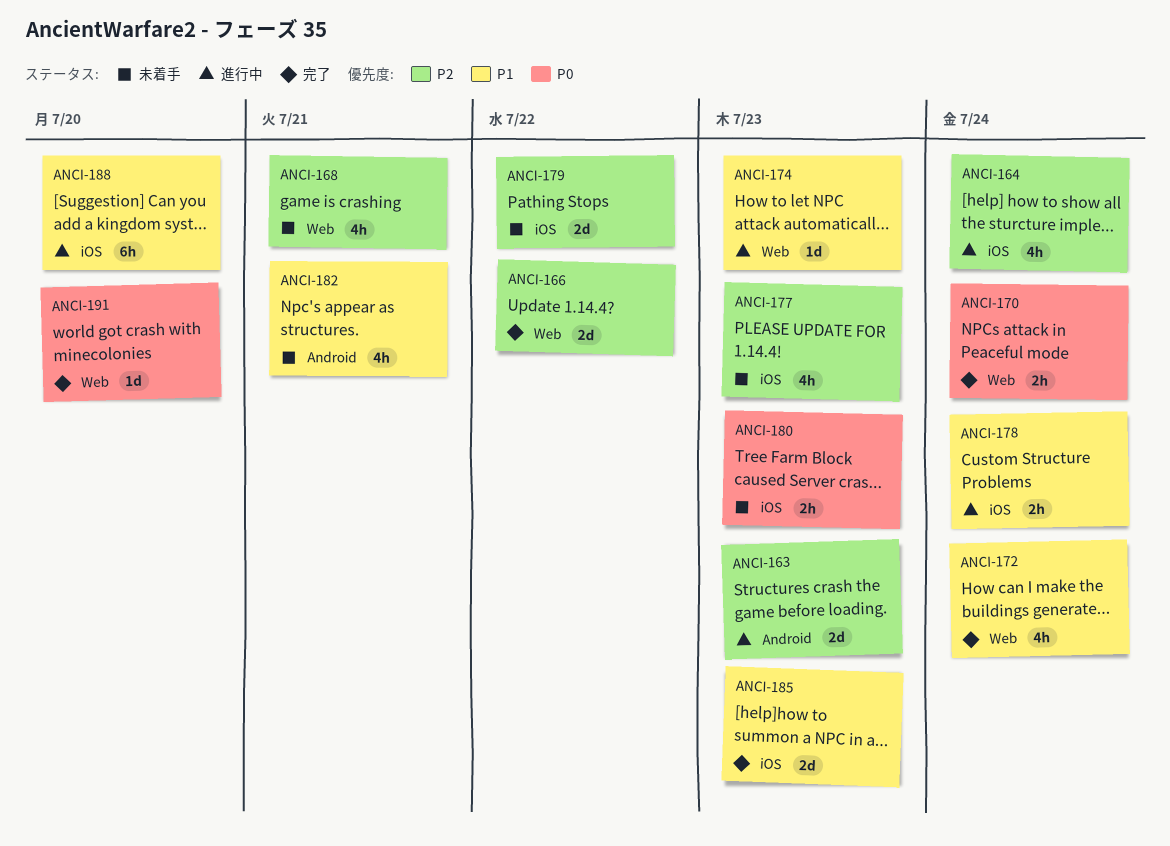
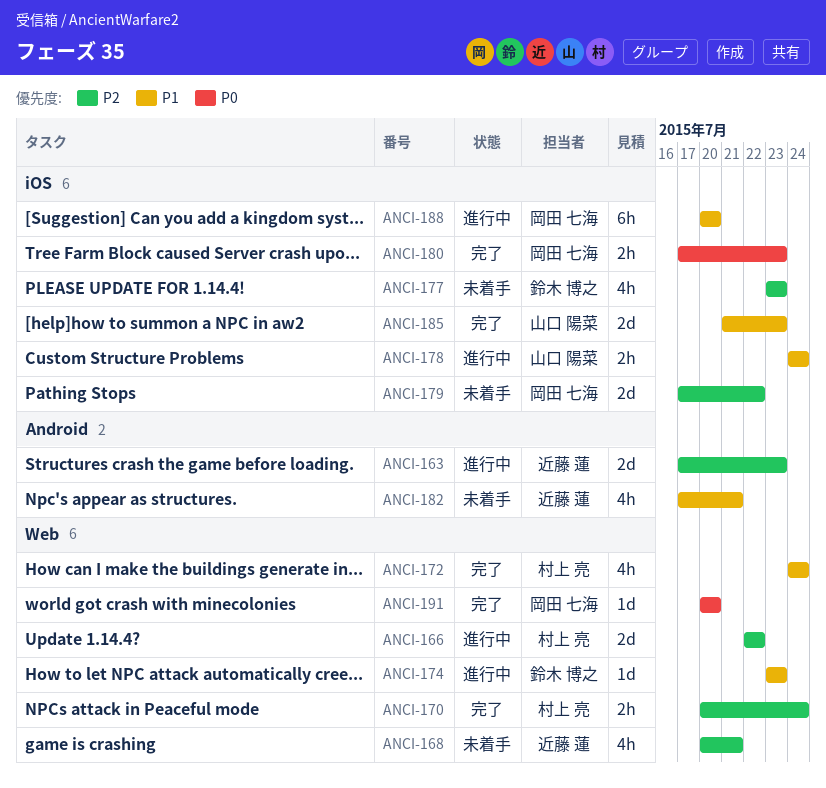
ANCI-164: present -> none
ANCI-166, status: 完了 -> 進行中
ANCI-170, priority: P0 -> P2
ANCI-180, status: 未着手 -> 完了

